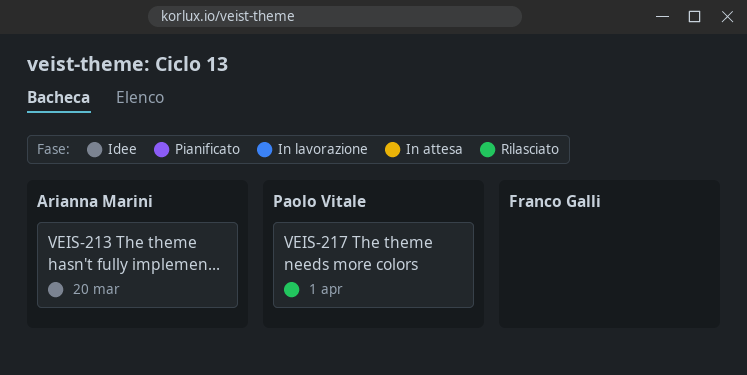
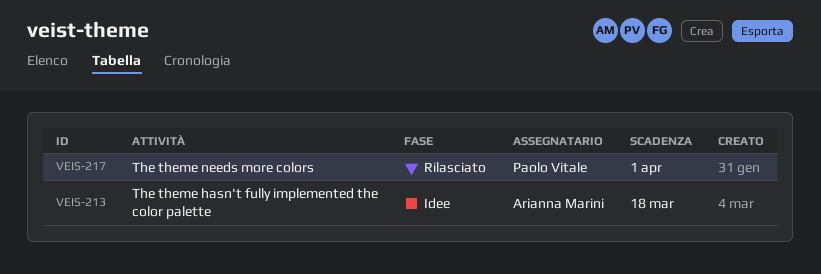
VEIS-213, due: Mar 20 -> Mar 18

